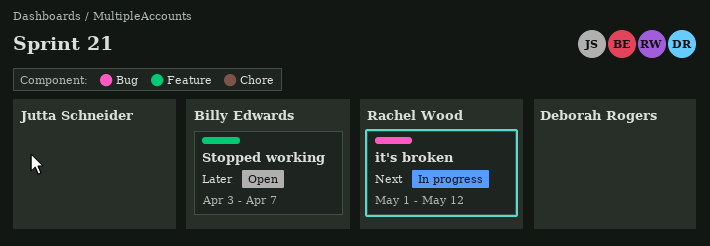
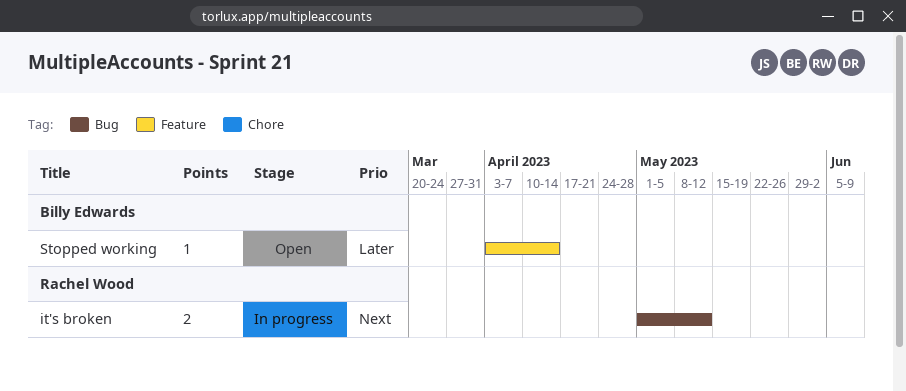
Stopped working, due: Apr 7 -> Apr 14

